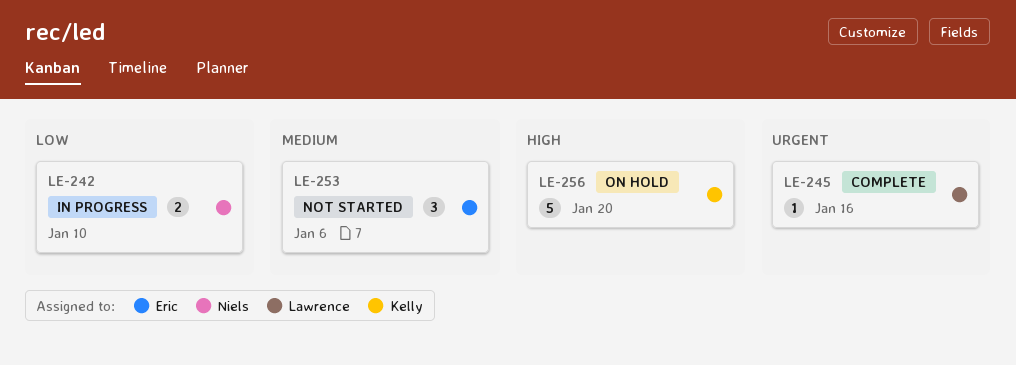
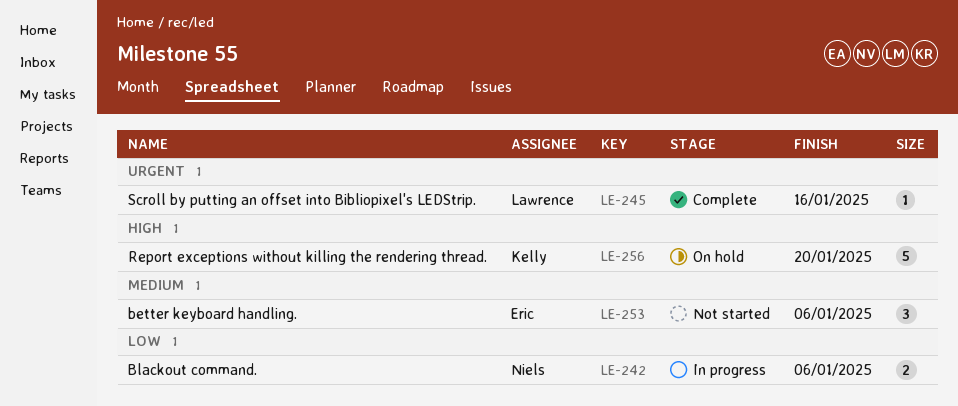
LE-242, due: Jan 10 -> Jan 6

